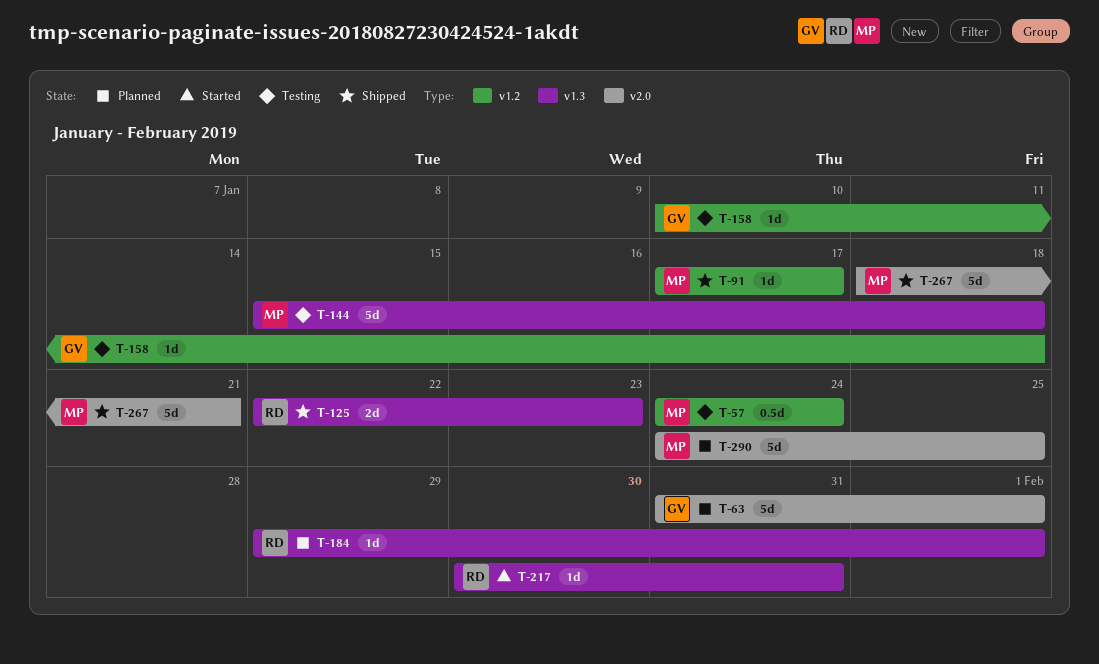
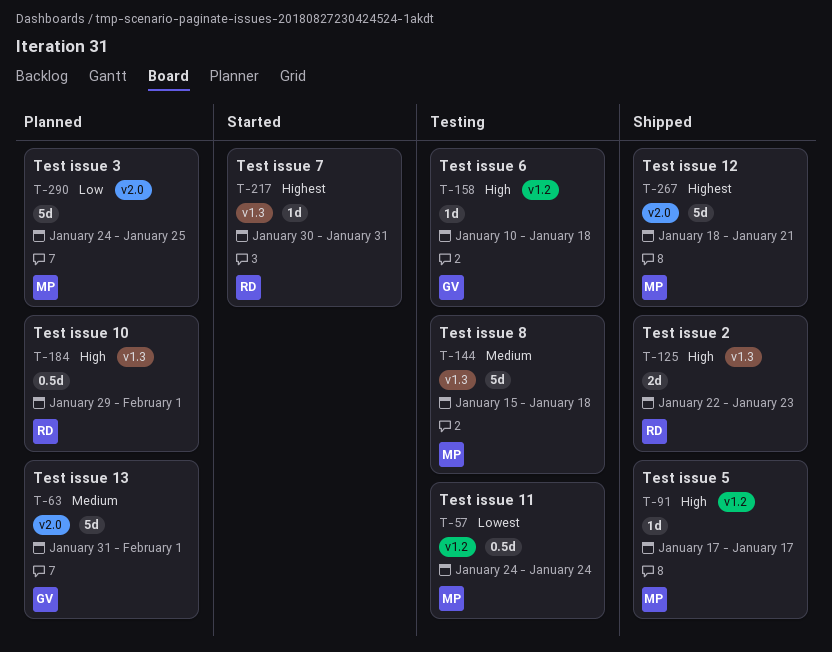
T-184, estimate: 1d -> 0.5d

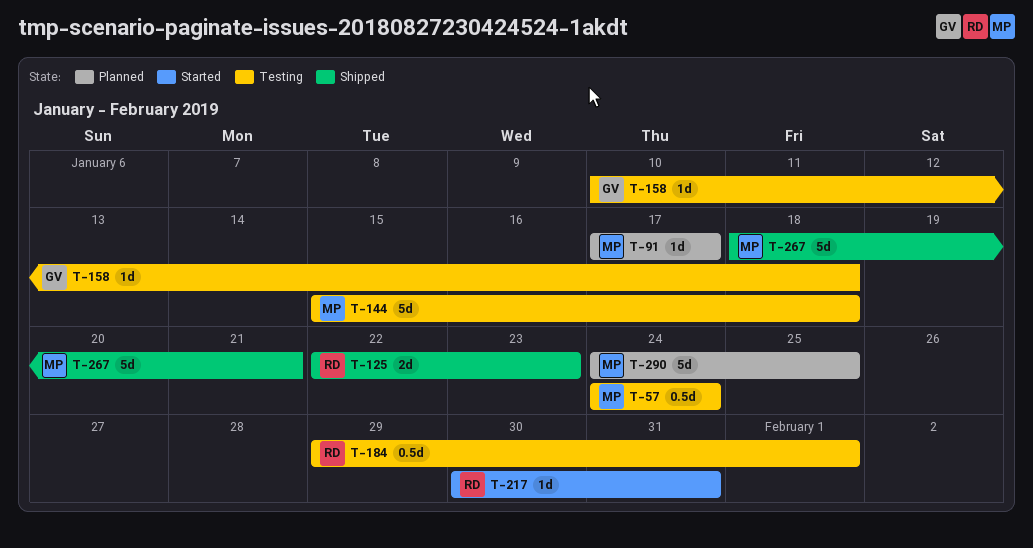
T-63: present -> none
T-91, status: Shipped -> Planned
T-184, status: Planned -> Testing

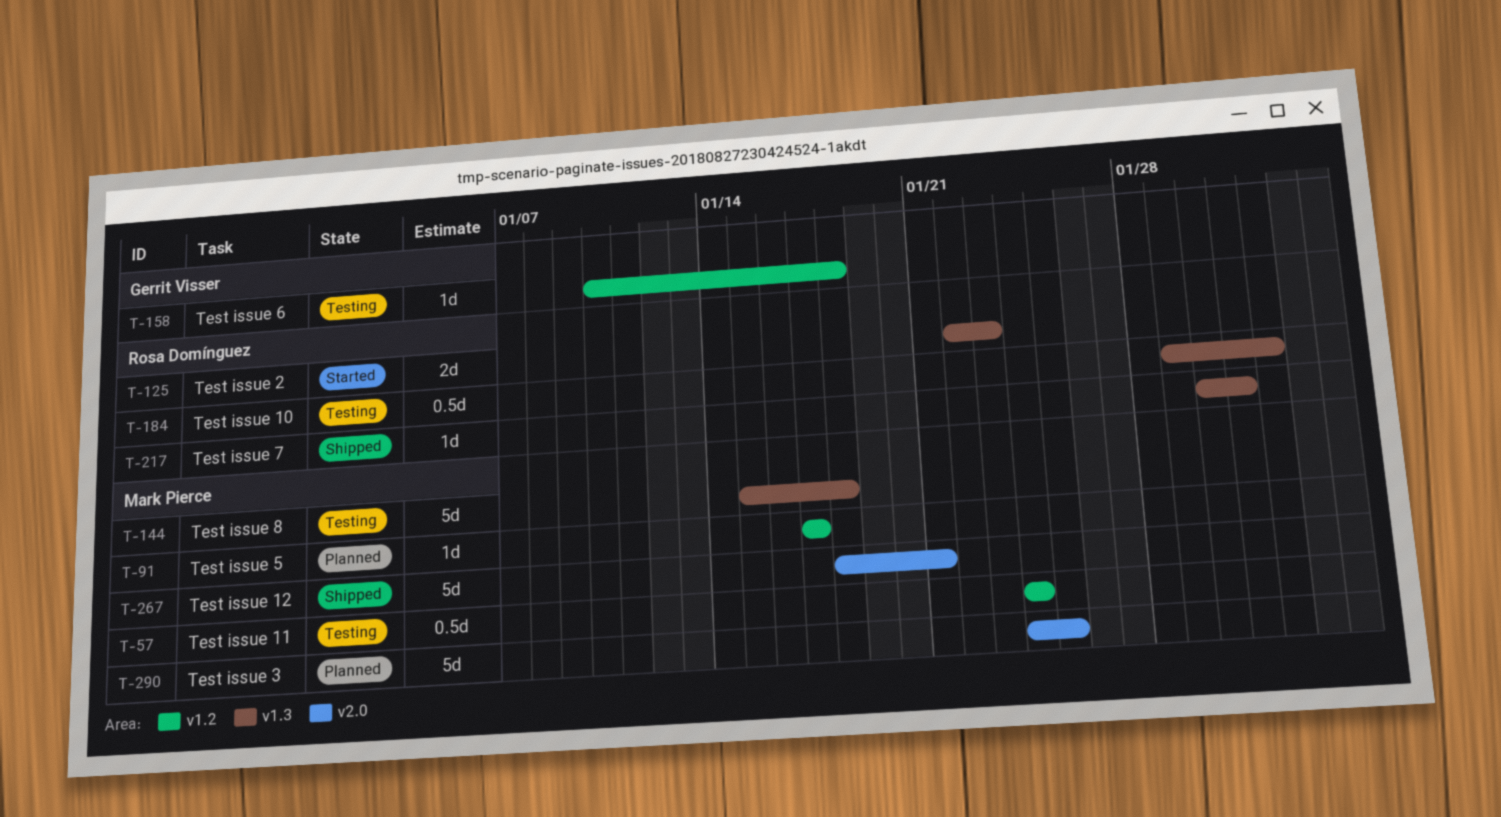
T-125, status: Shipped -> Started
T-217, status: Started -> Shipped

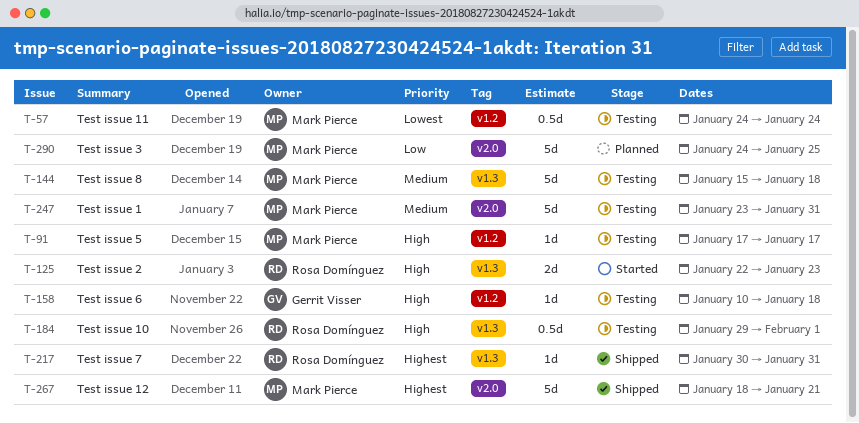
T-91, status: Planned -> Testing
T-247: none -> present

